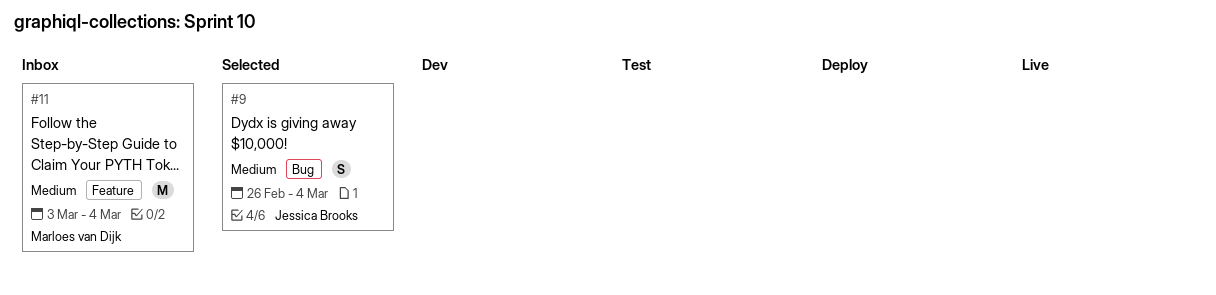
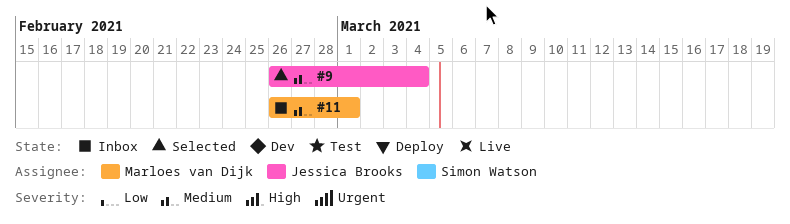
#11, start: Mar 3 -> Feb 26
#11, due: Mar 4 -> Mar 1

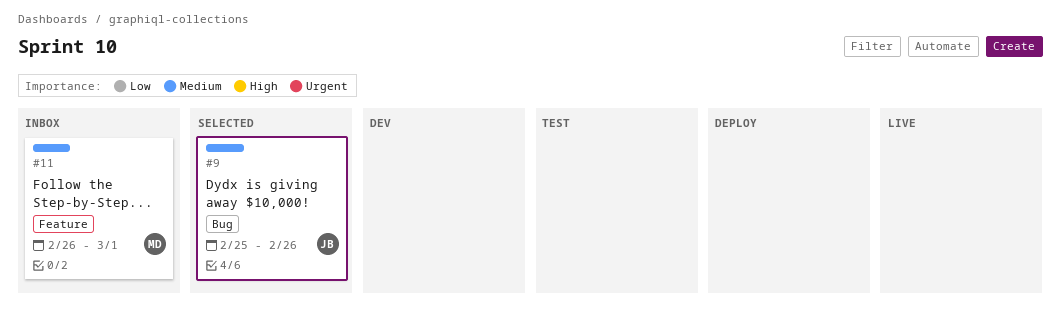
#9, start: Feb 26 -> Feb 25
#9, due: Mar 4 -> Feb 26

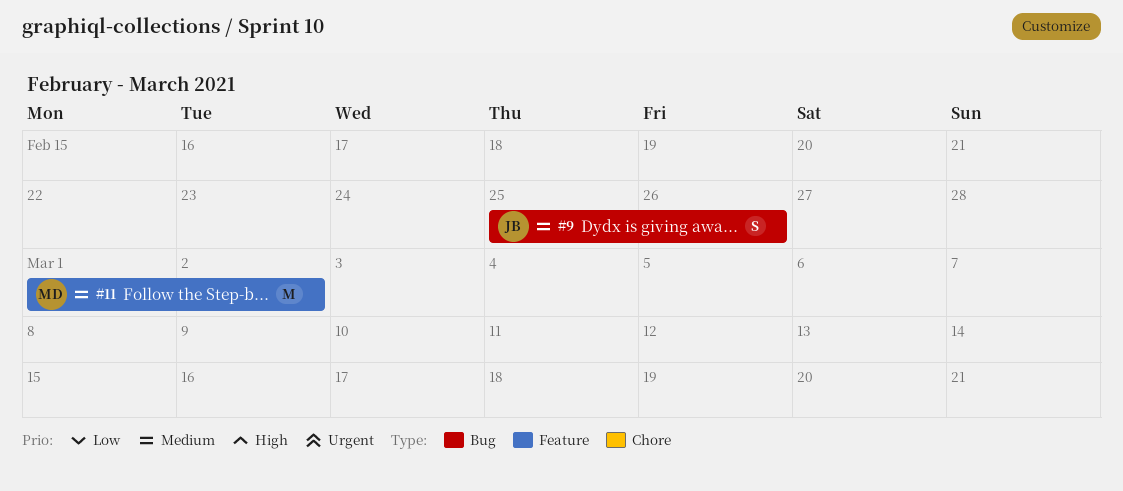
#11, start: Feb 26 -> Mar 1
#11, due: Mar 1 -> Mar 2

